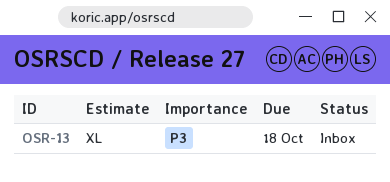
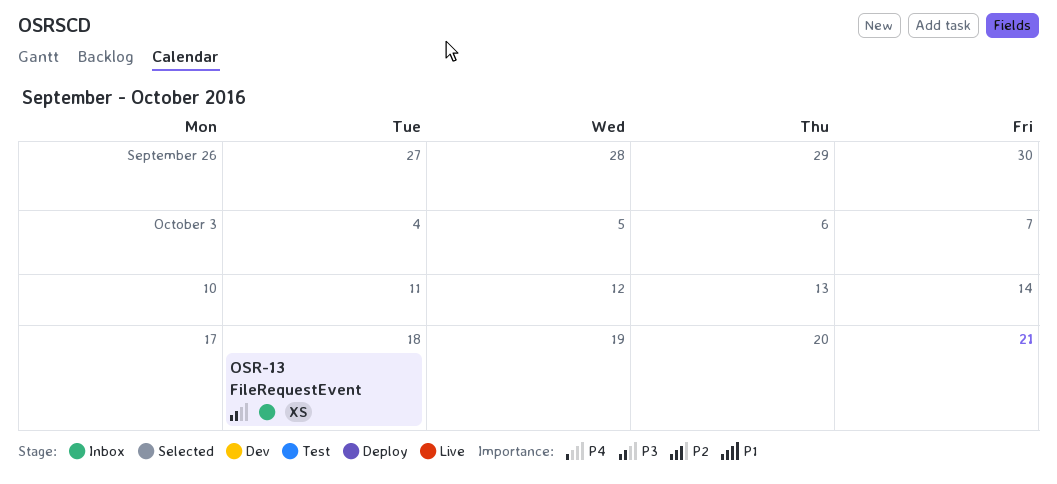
OSR-13, estimate: XL -> XS

